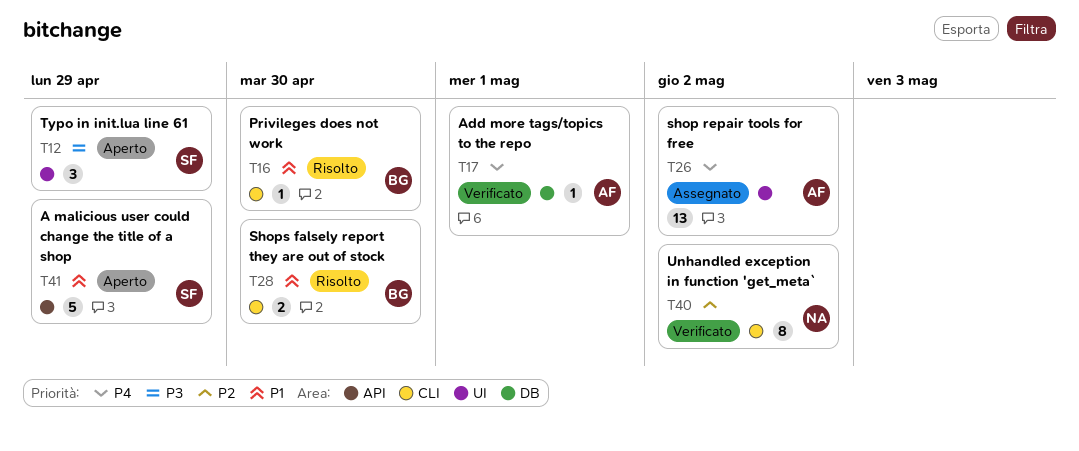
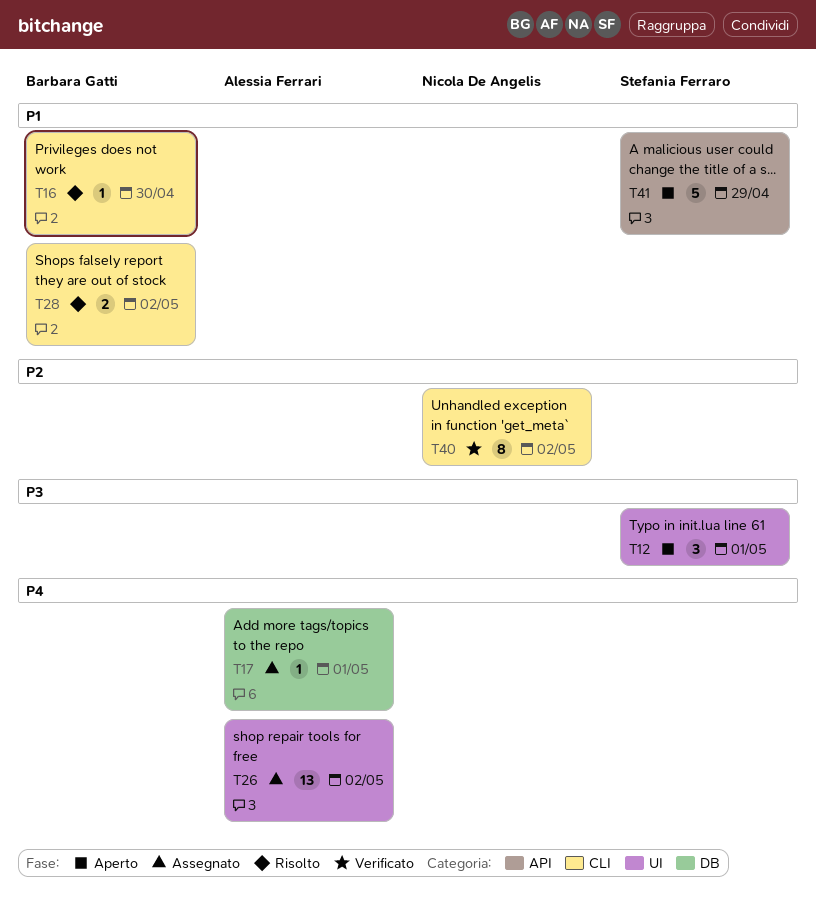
T12, due: Apr 29 -> May 1
T17, status: Verificato -> Assegnato
T28, due: Apr 30 -> May 2

